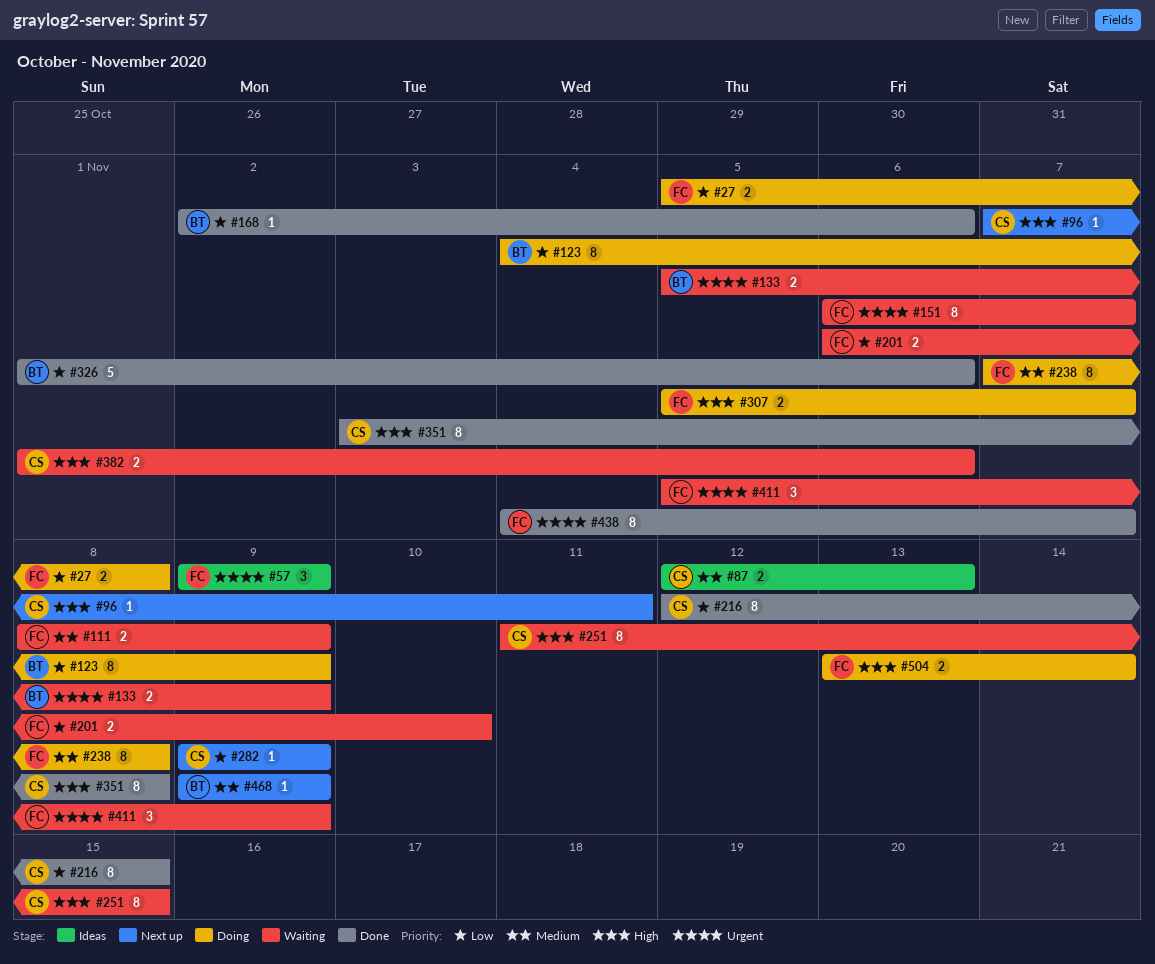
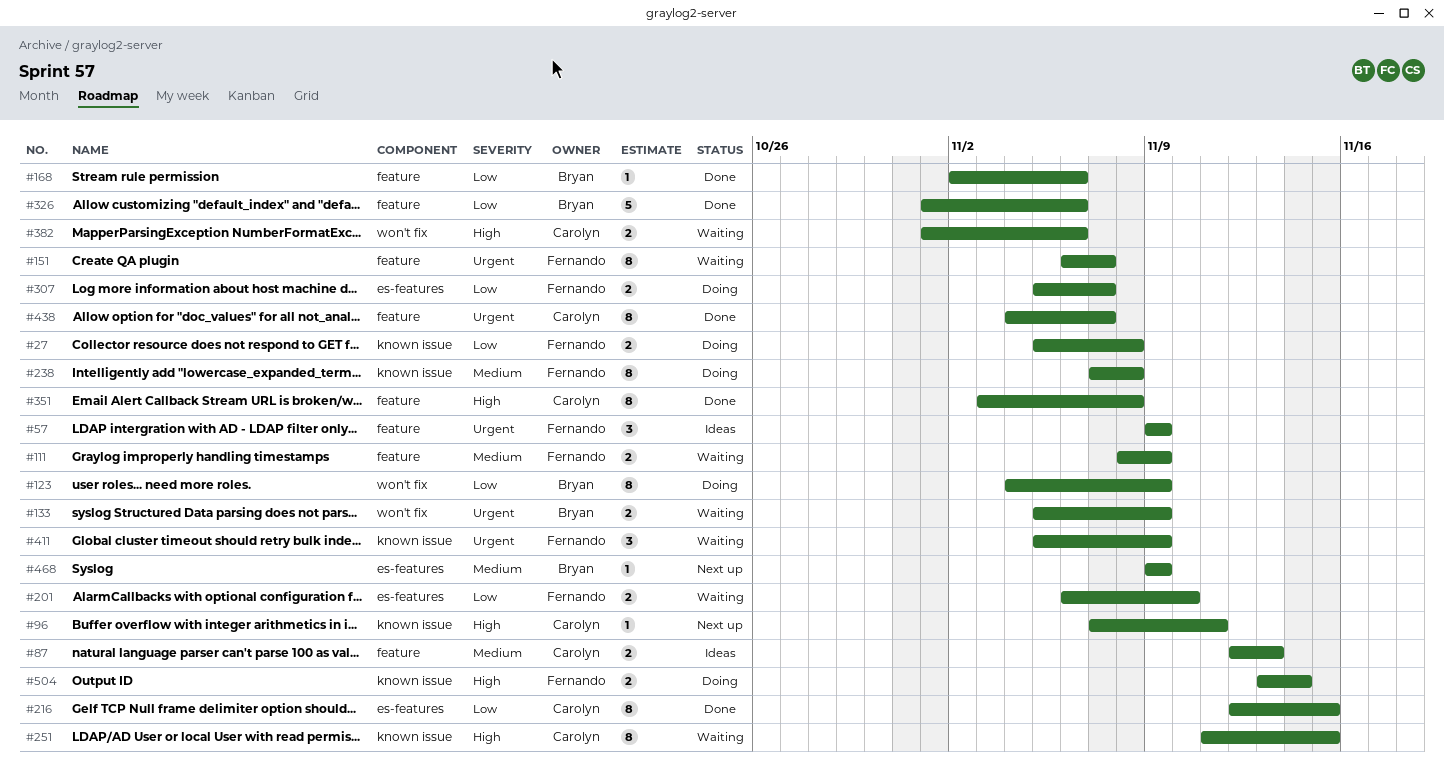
#282: present -> none
#307, priority: High -> Low
#438, owner: Fernando -> Carolyn

